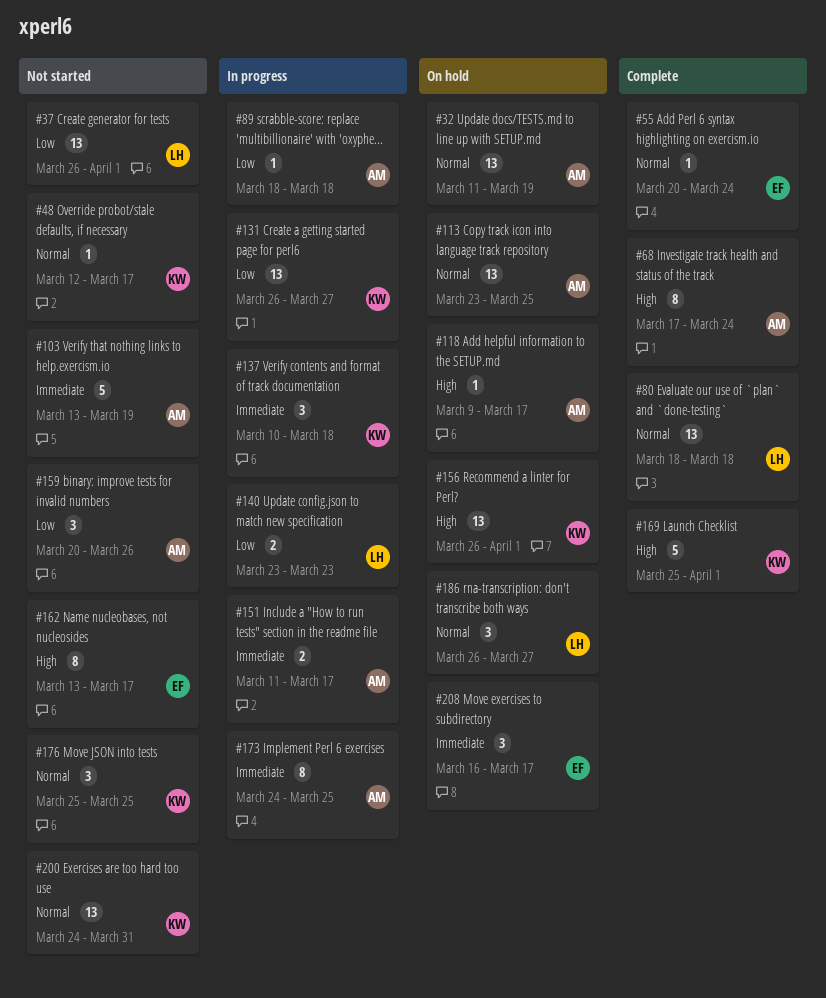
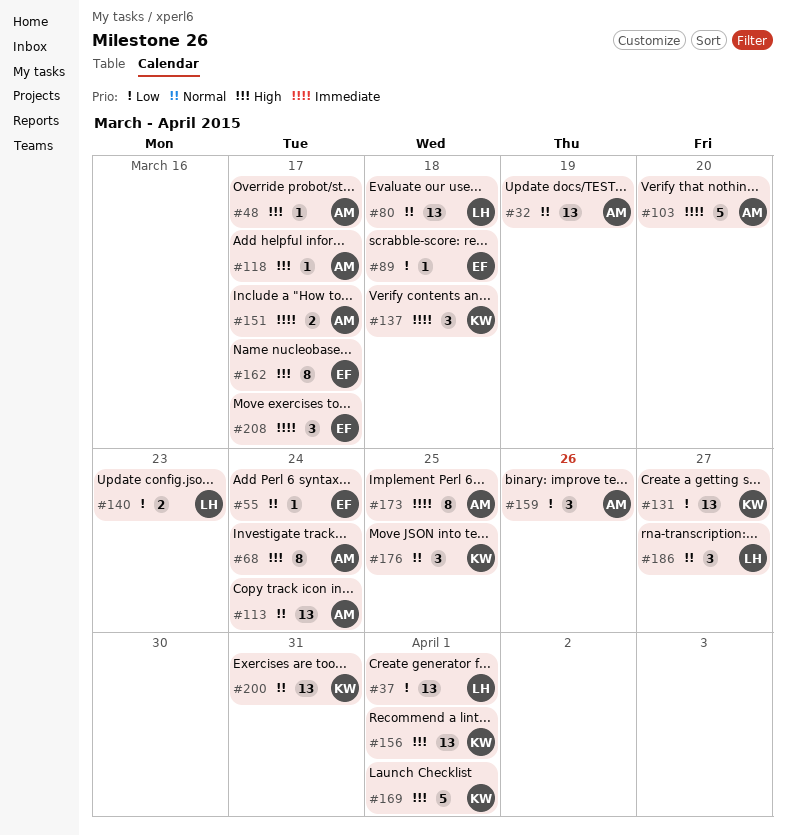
#48, owner: KW -> AM
#48, priority: Normal -> High
#89, owner: AM -> EF
#103, due: Mar 19 -> Mar 20
#113, due: Mar 25 -> Mar 24

